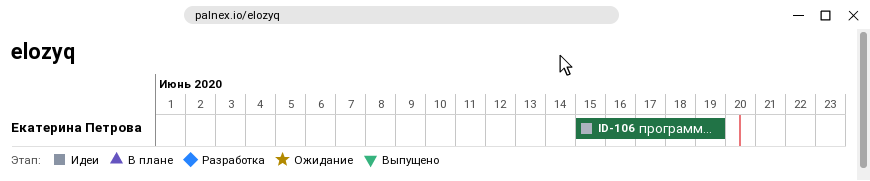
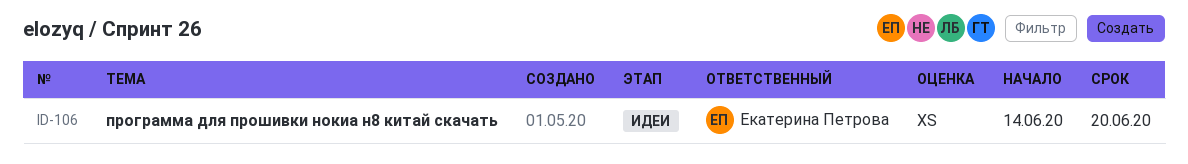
ID-106, start: Jun 15 -> Jun 14
ID-106, due: Jun 19 -> Jun 20

